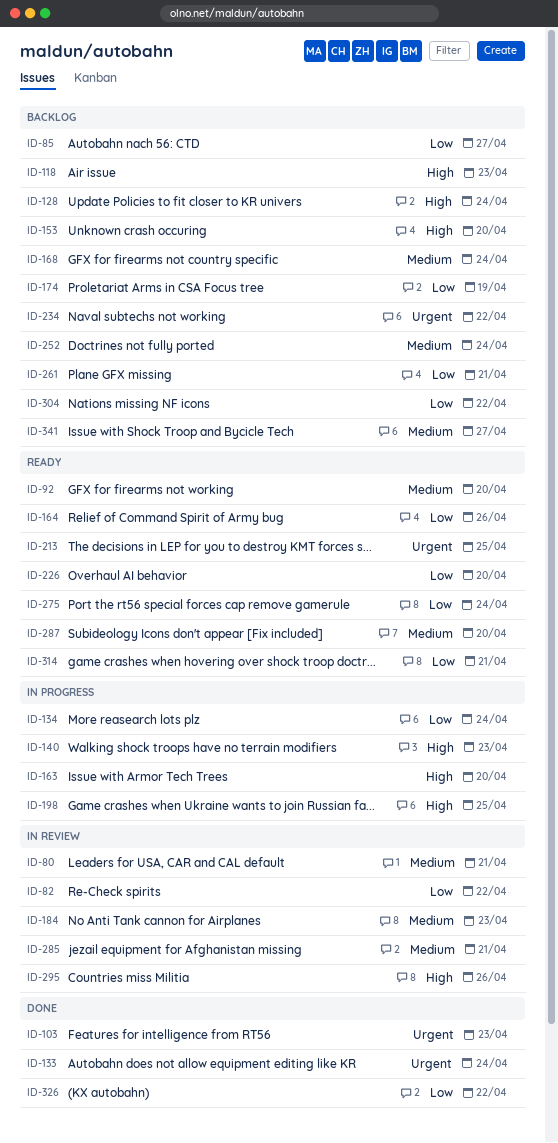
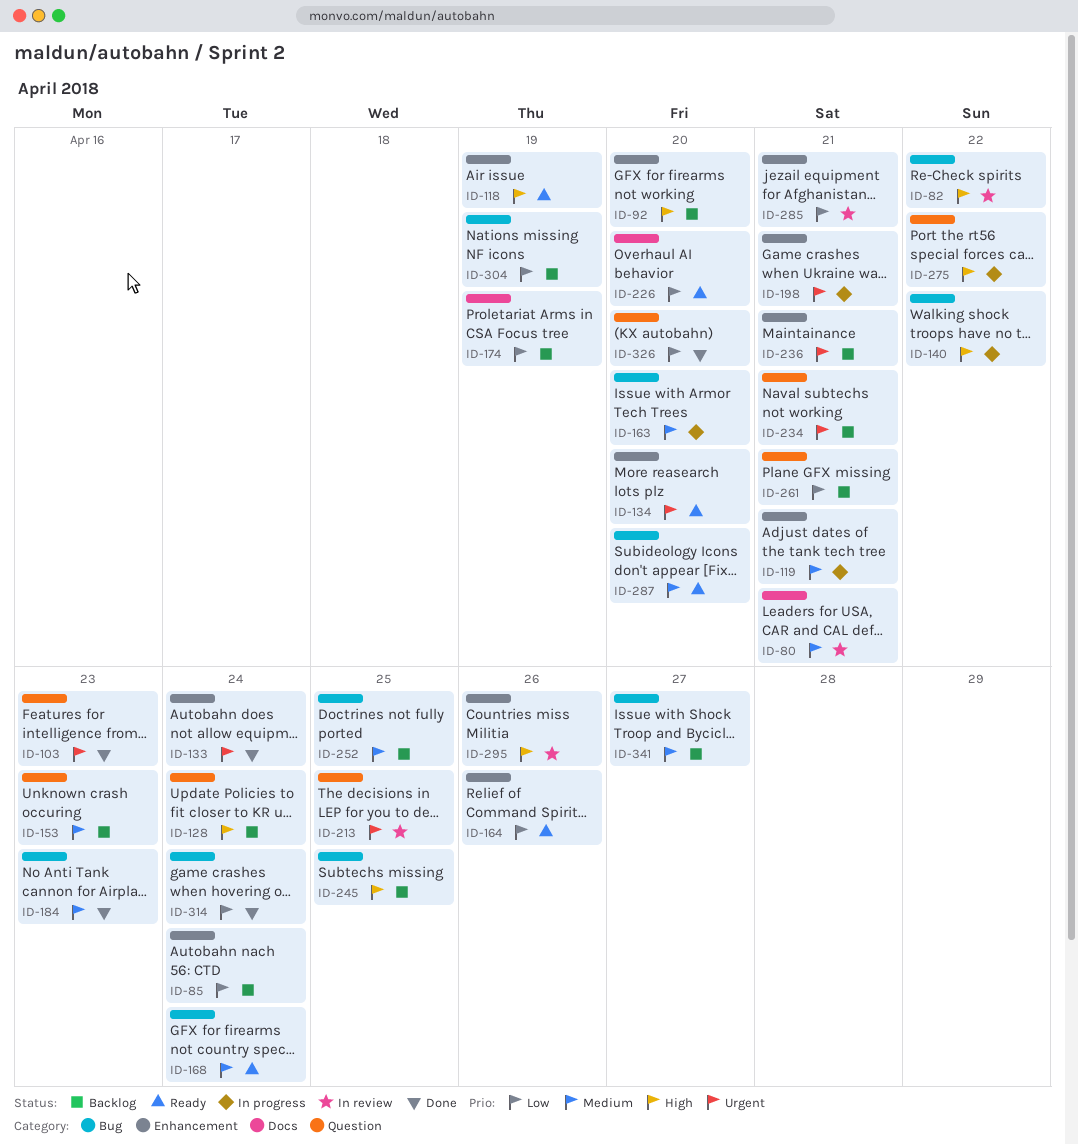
ID-82, priority: Low -> High
ID-85, due: Apr 27 -> Apr 24
ID-92, status: Ready -> Backlog
ID-92, priority: Medium -> High
ID-118, status: Backlog -> Ready
ID-118, due: Apr 23 -> Apr 19
ID-119: none -> present
ID-134, status: In progress -> Ready
ID-134, priority: Low -> Urgent
ID-134, due: Apr 24 -> Apr 20
ID-140, due: Apr 23 -> Apr 22
ID-153, priority: High -> Medium
ID-153, due: Apr 20 -> Apr 23
ID-163, priority: High -> Medium
ID-168, status: Backlog -> Ready
ID-184, status: In review -> Done
ID-198, priority: High -> Urgent
ID-198, due: Apr 25 -> Apr 21
ID-213, status: Ready -> In review
ID-234, due: Apr 22 -> Apr 21
ID-236: none -> present
ID-245: none -> present
ID-252, due: Apr 24 -> Apr 25
ID-275, status: Ready -> In progress
ID-275, priority: Low -> High
ID-275, due: Apr 24 -> Apr 22
ID-285, priority: Medium -> Low
ID-304, due: Apr 22 -> Apr 19
ID-314, status: Ready -> Done
ID-314, due: Apr 21 -> Apr 24
ID-326, due: Apr 22 -> Apr 20

